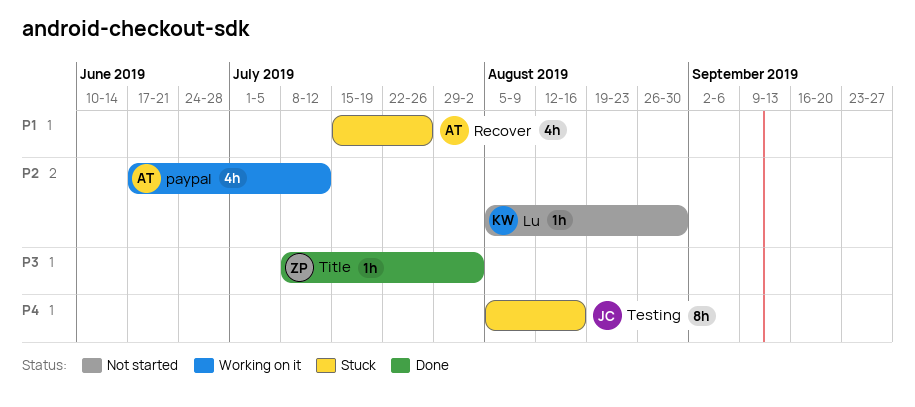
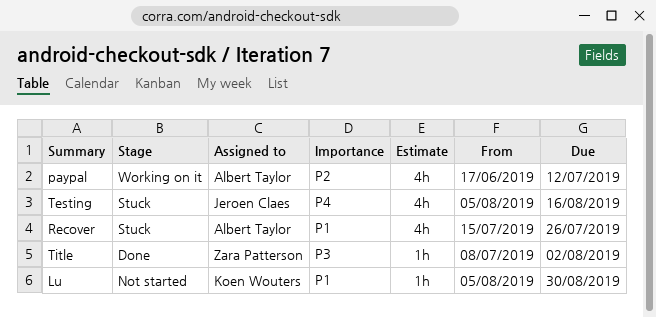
Lu, priority: P2 -> P1
Testing, estimate: 8h -> 4h

